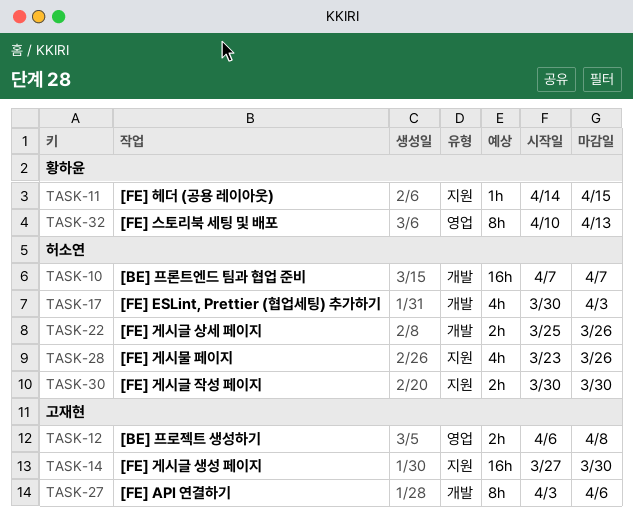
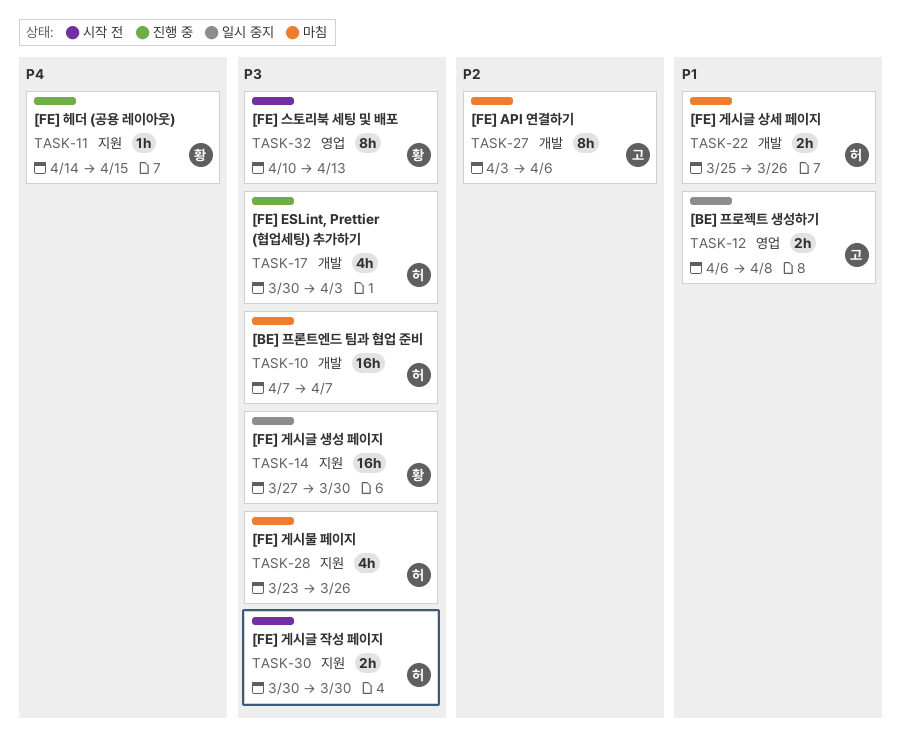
TASK-14, owner: 고재현 -> 황하윤

